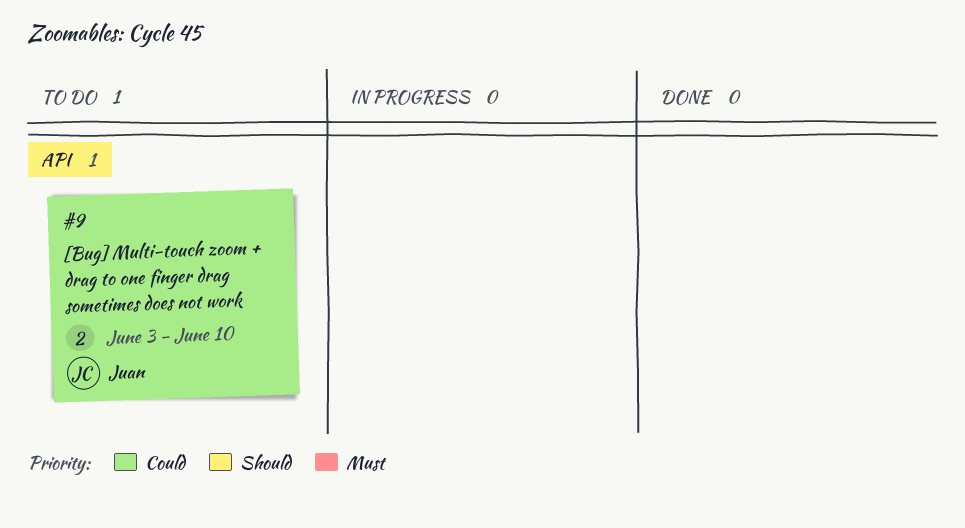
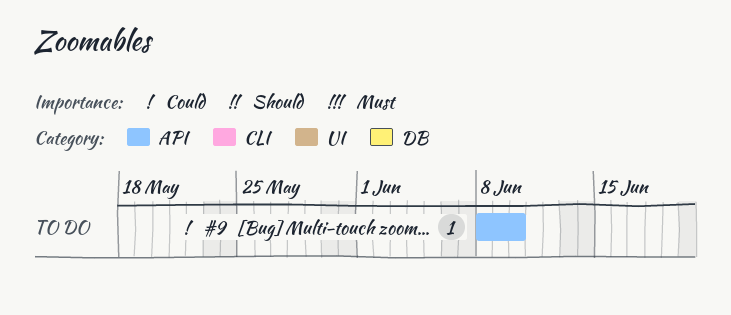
#9, estimate: 2 -> 1
#9, start: Jun 3 -> Jun 8

